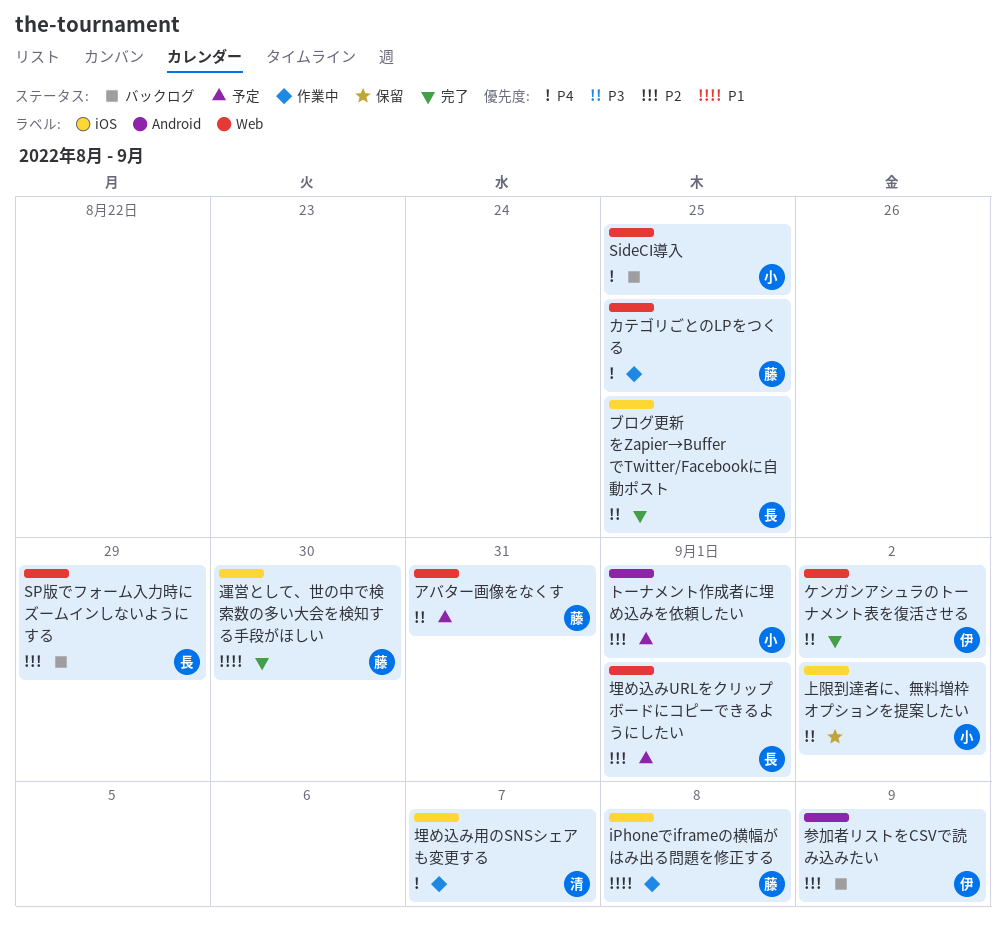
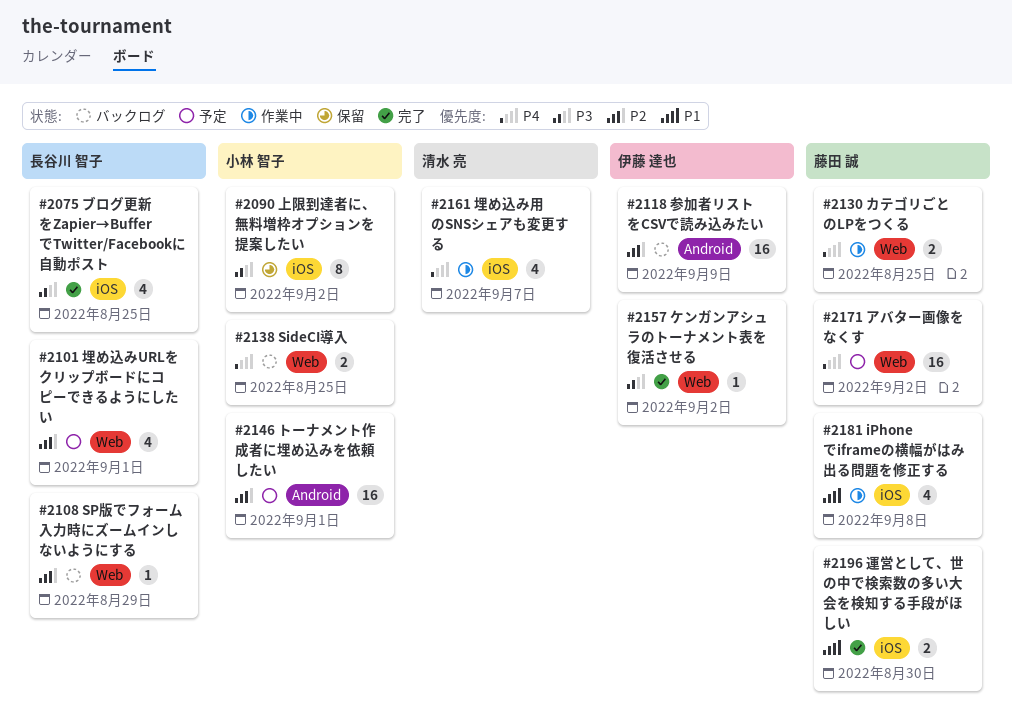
アバター画像をなくす, priority: P3 -> P4
アバター画像をなくす, due: Aug 31 -> Sep 2

